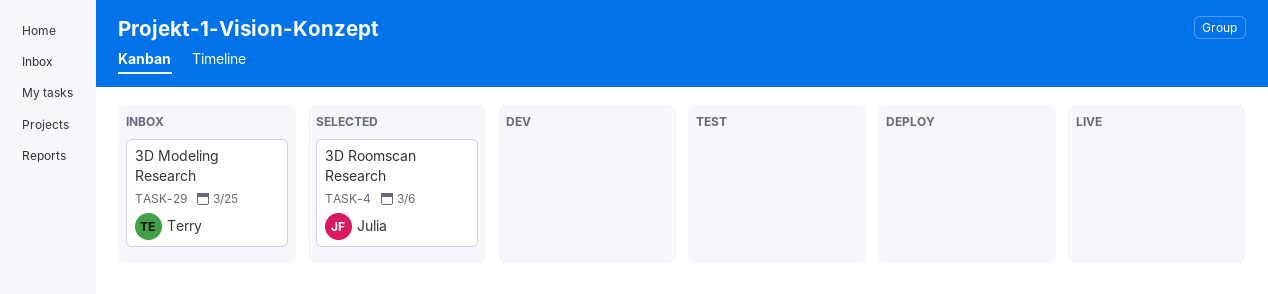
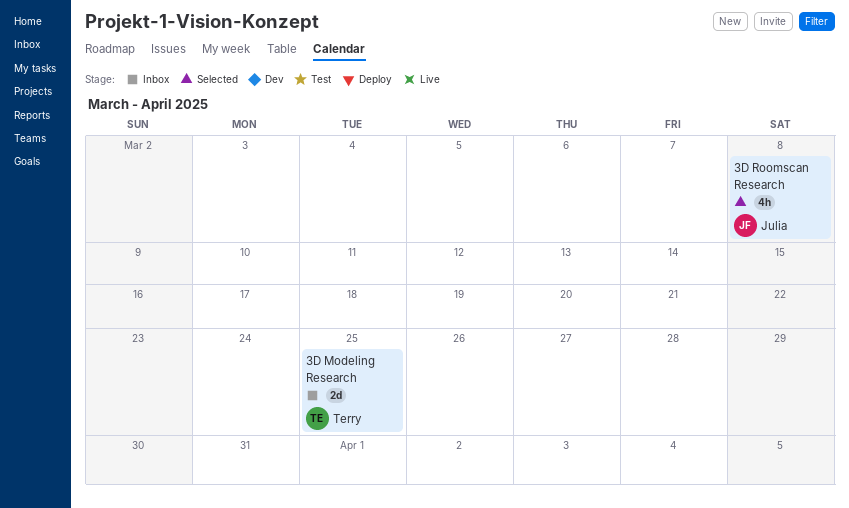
3D Roomscan Research, due: Mar 6 -> Mar 8

